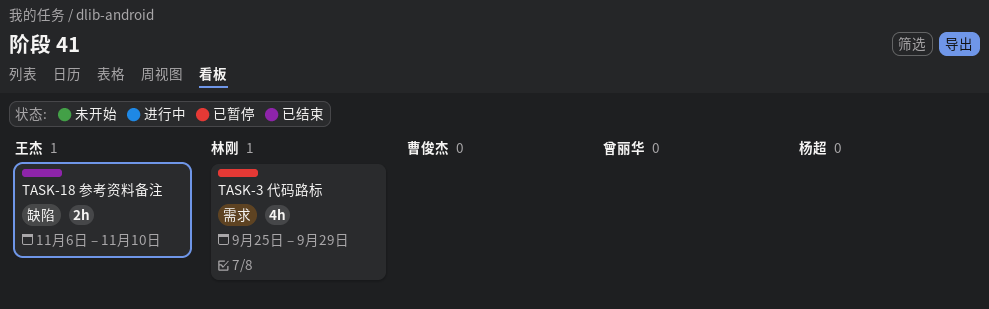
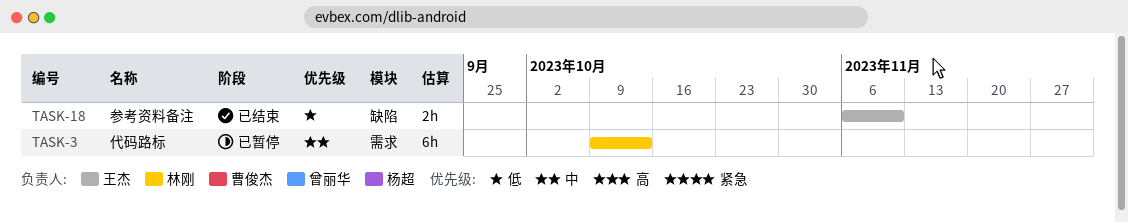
TASK-3, estimate: 4h -> 6h
TASK-3, start: Sep 25 -> Oct 9
TASK-3, due: Sep 29 -> Oct 13

